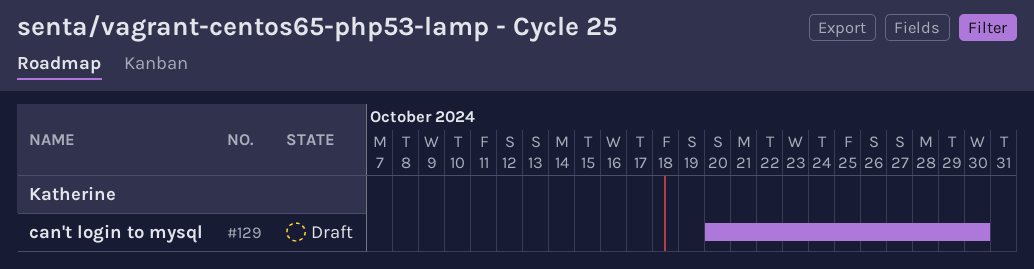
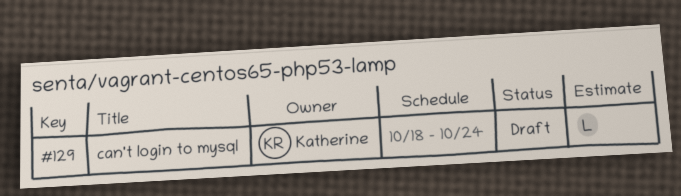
#129, start: Oct 20 -> Oct 18
#129, due: Oct 30 -> Oct 24

